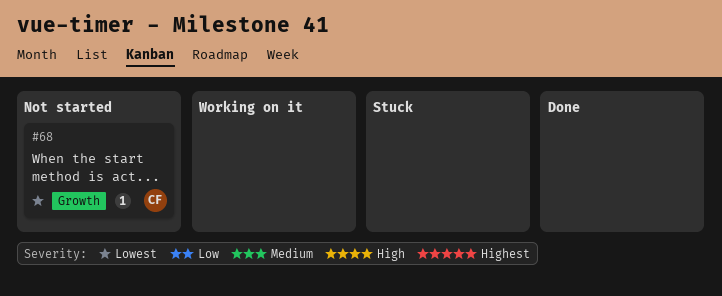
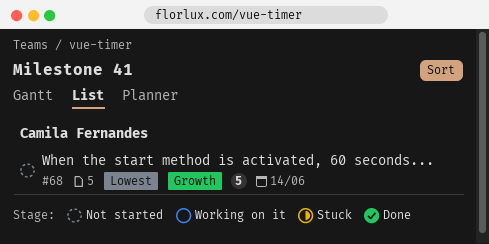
#68, estimate: 1 -> 5

